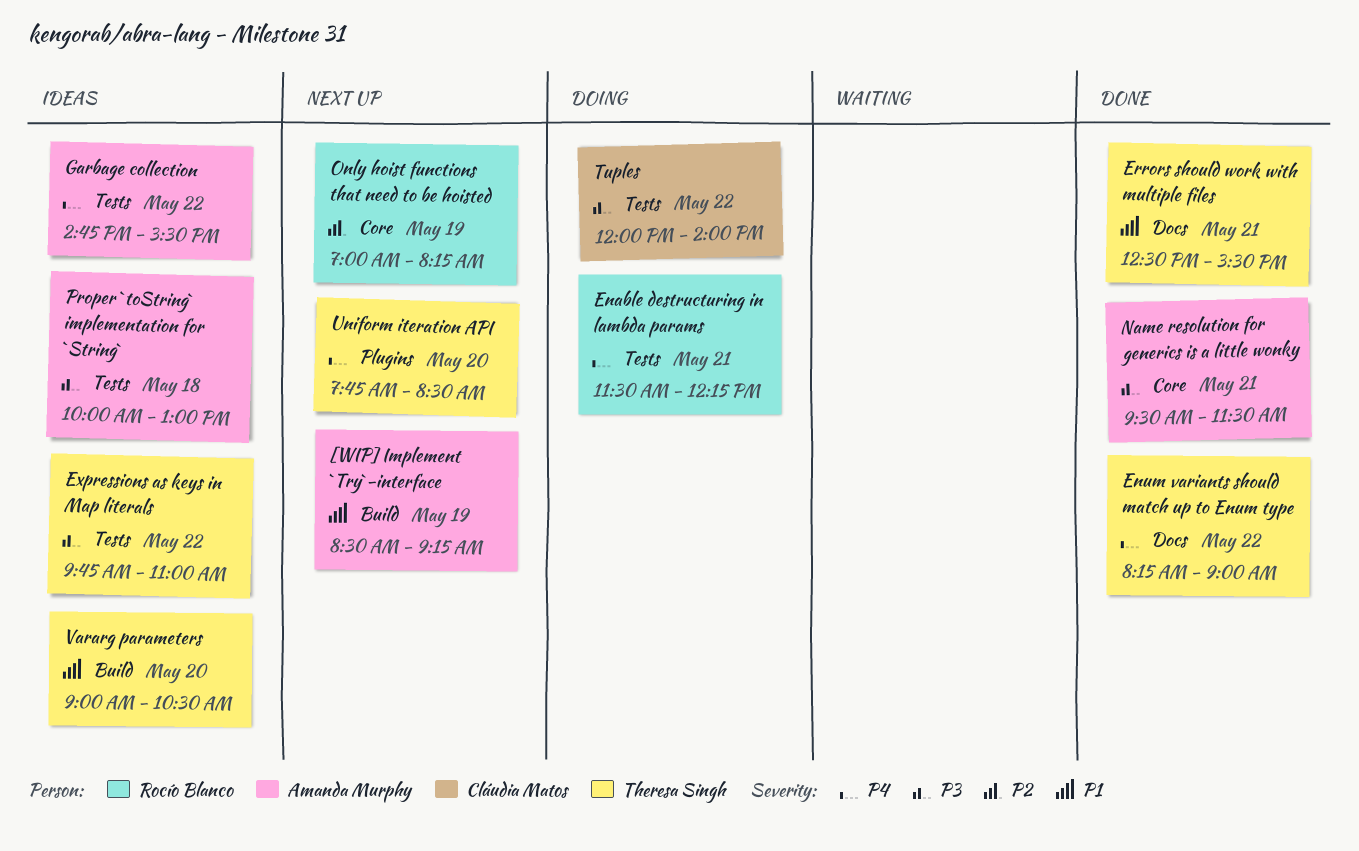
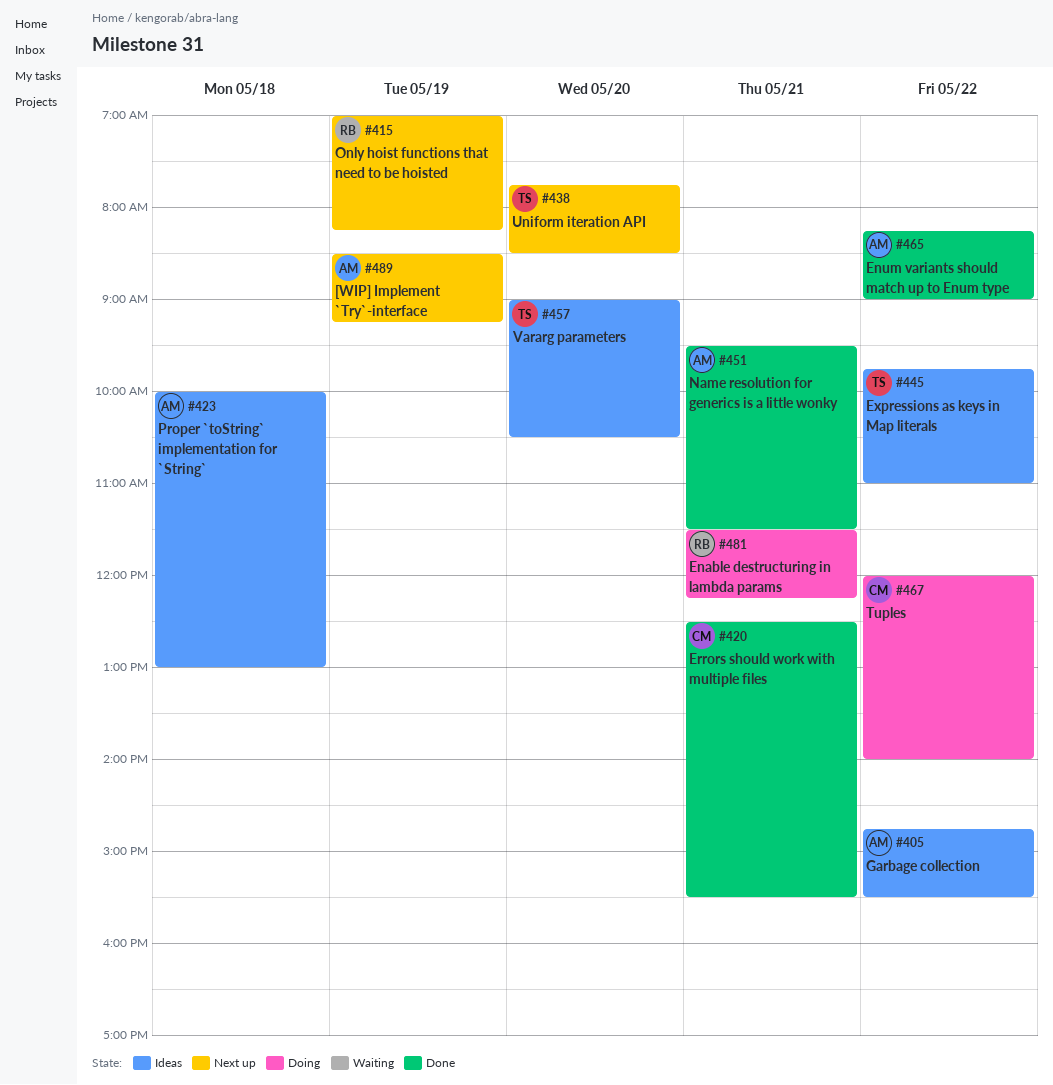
Enum variants should match up to Enum type, owner: Theresa Singh -> Amanda Murphy
Errors should work with multiple files, owner: Theresa Singh -> Cláudia Matos

